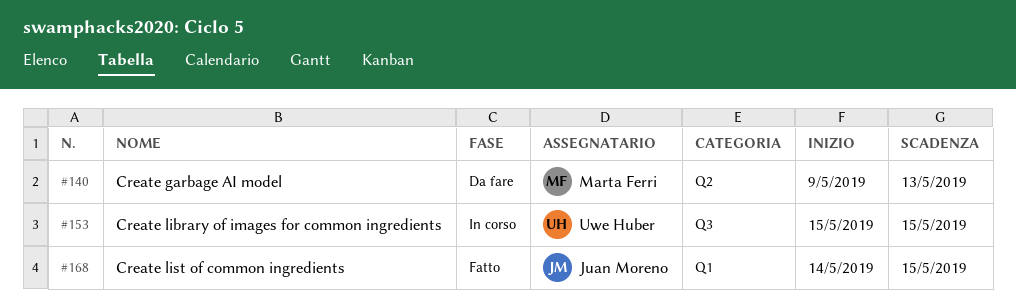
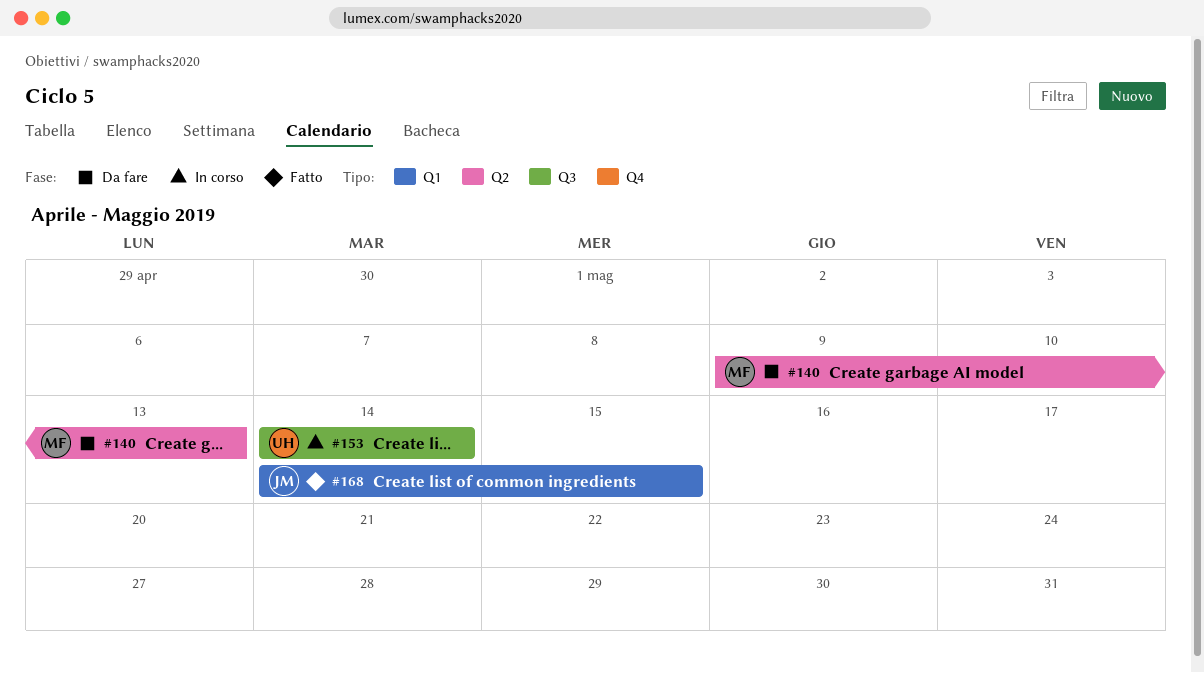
#153, start: May 15 -> May 14
#153, due: May 15 -> May 14

